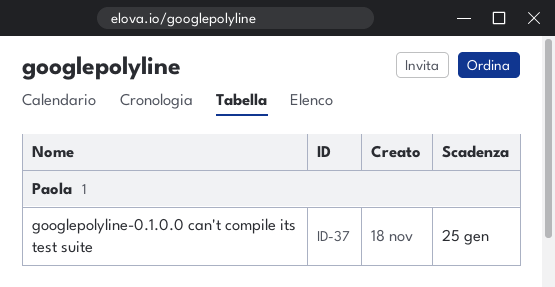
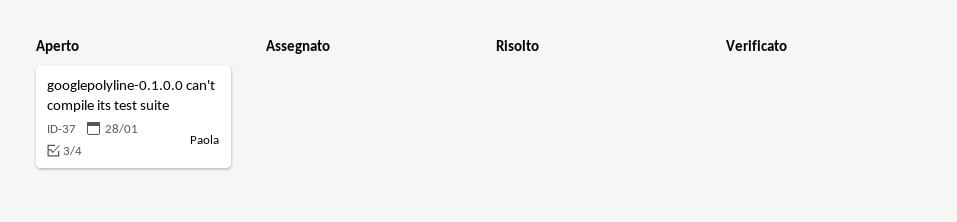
ID-37, due: Jan 25 -> Jan 28

